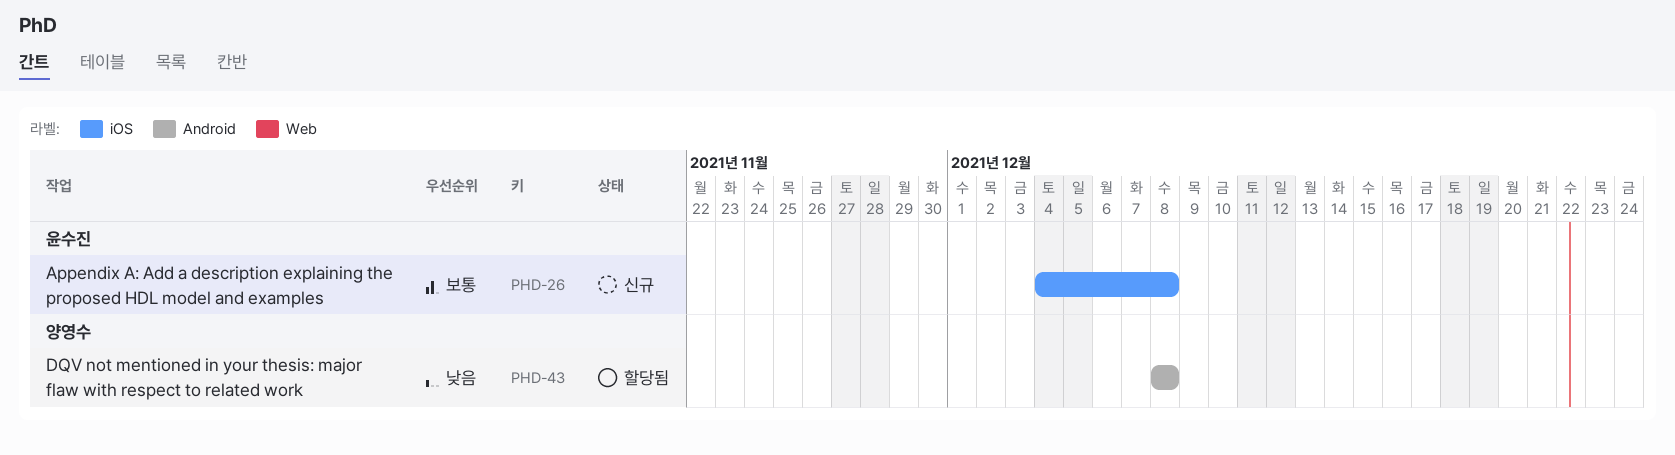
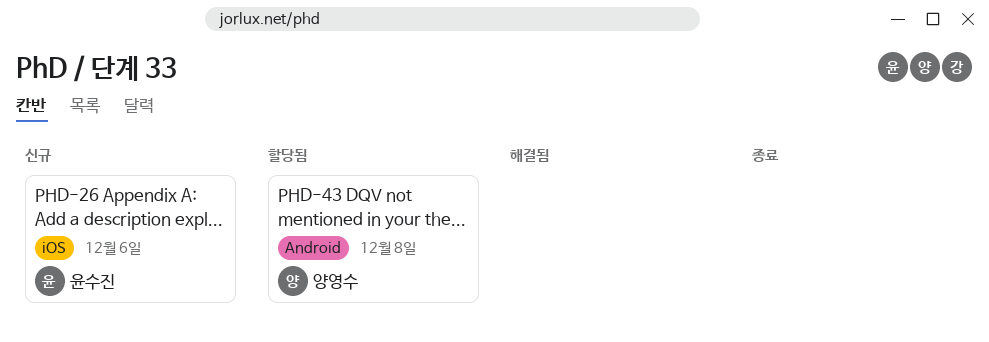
PHD-26, due: Dec 8 -> Dec 6

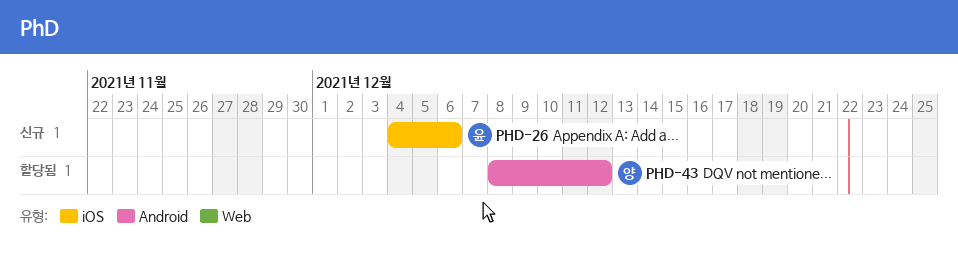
PHD-43, due: Dec 8 -> Dec 12

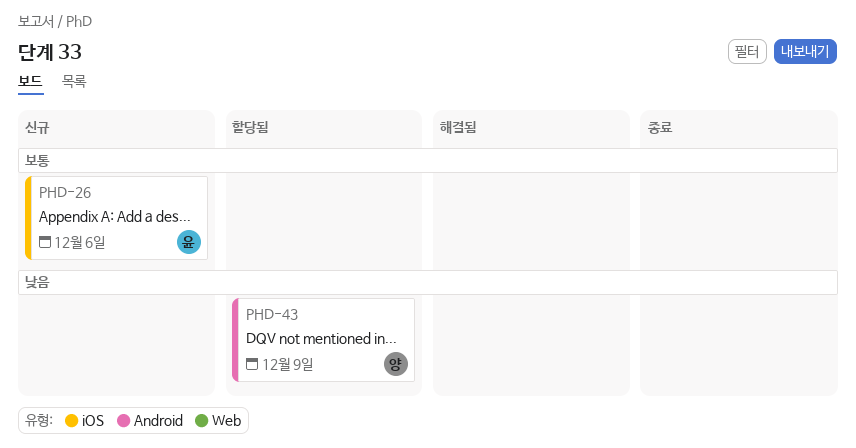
PHD-43, due: Dec 12 -> Dec 9

